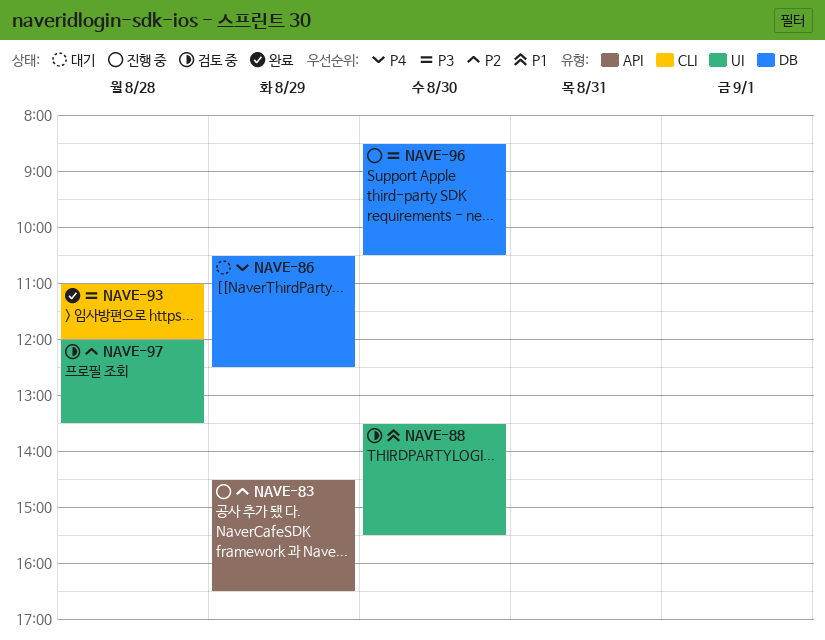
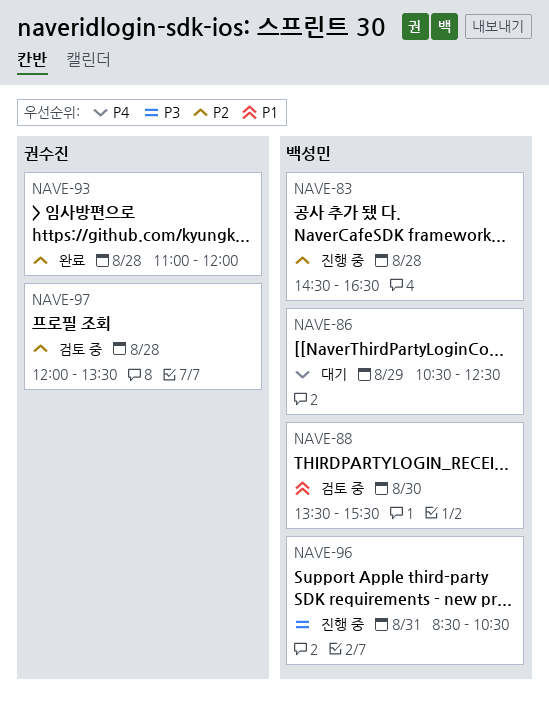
NAVE-83, day: Aug 29 -> Aug 28
NAVE-93, priority: P3 -> P2
NAVE-96, day: Aug 30 -> Aug 31

